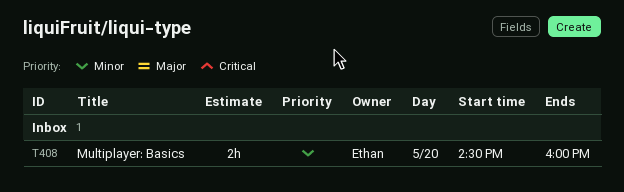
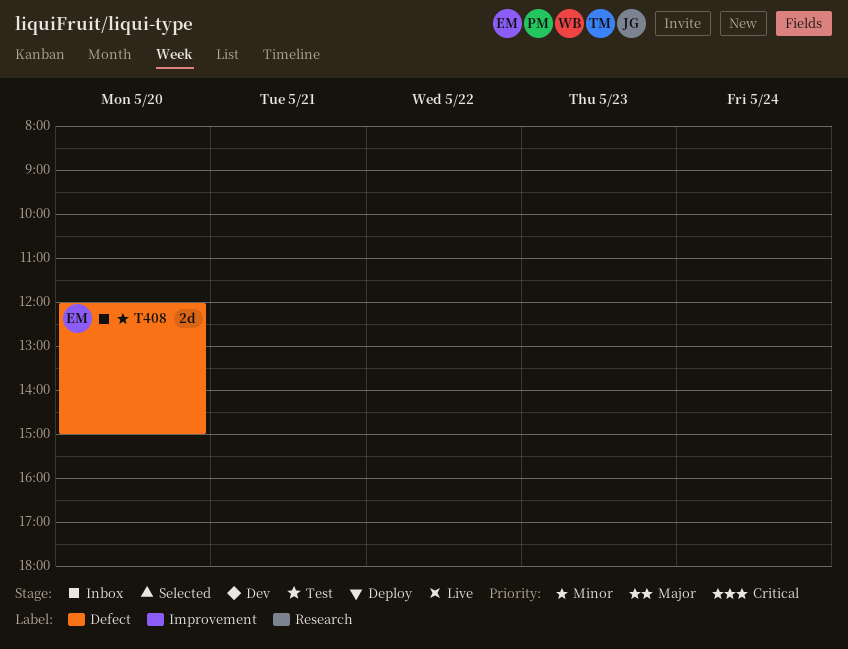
T408, estimate: 2h -> 2d
T408, begins: 14:30 -> 12:00
T408, ends: 16:00 -> 15:00

